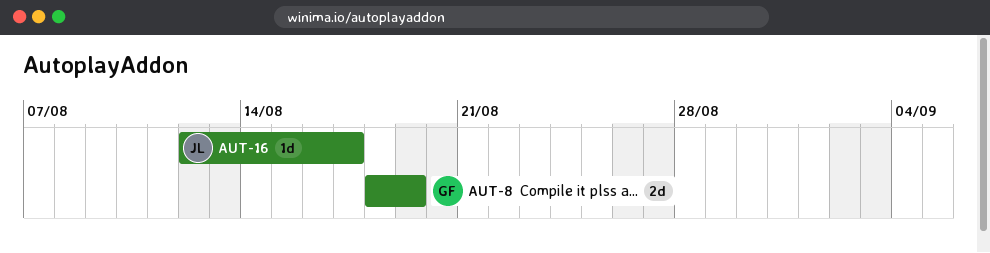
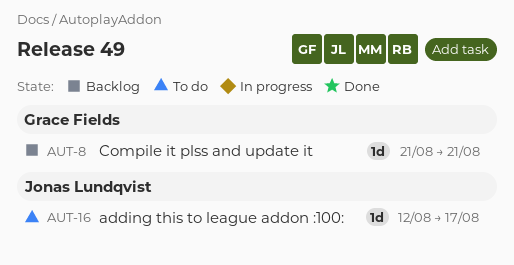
AUT-8, estimate: 2d -> 1d
AUT-8, start: Aug 18 -> Aug 21
AUT-8, due: Aug 19 -> Aug 21

